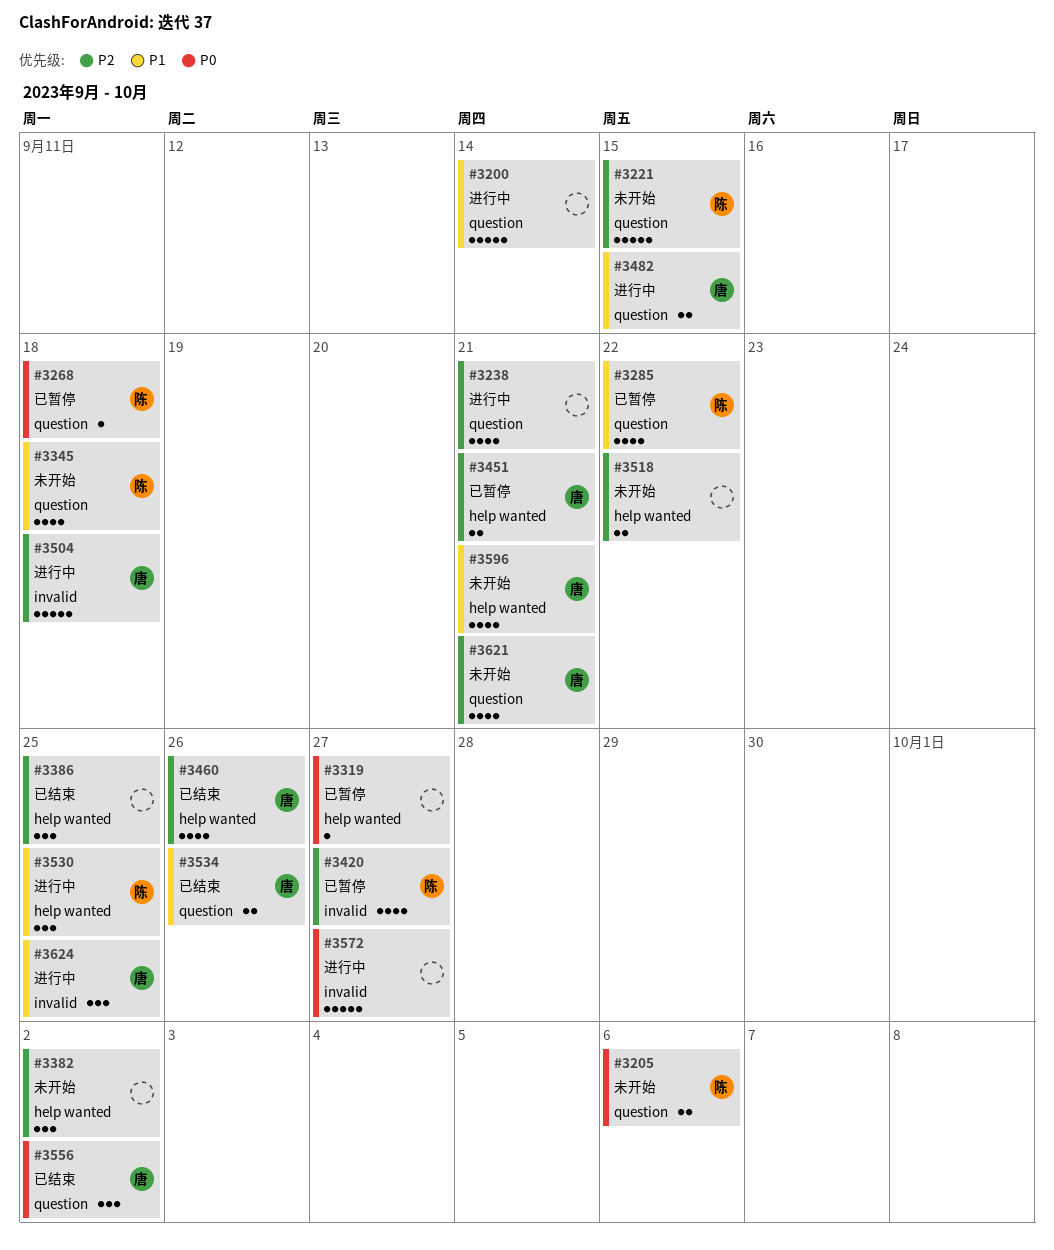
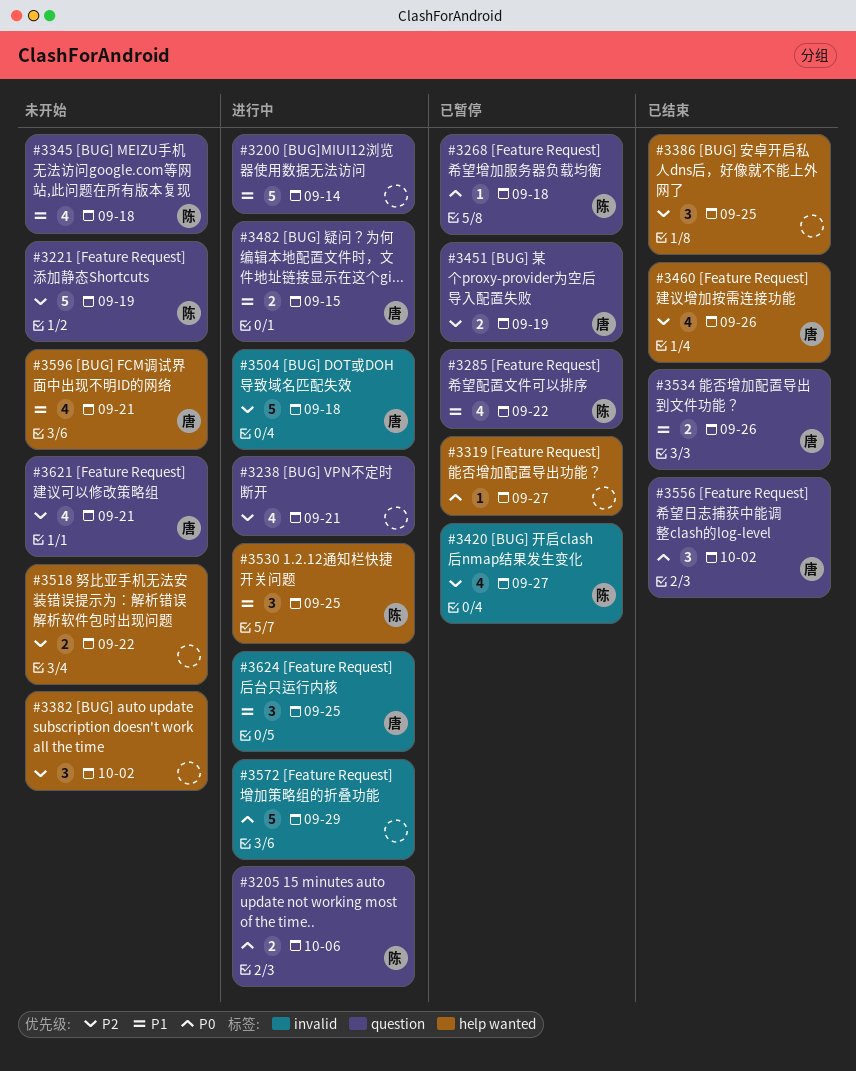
#3205, status: 未开始 -> 进行中
#3221, due: Sep 15 -> Sep 19
#3451, label: help wanted -> question
#3451, due: Sep 21 -> Sep 19
#3572, due: Sep 27 -> Sep 29

